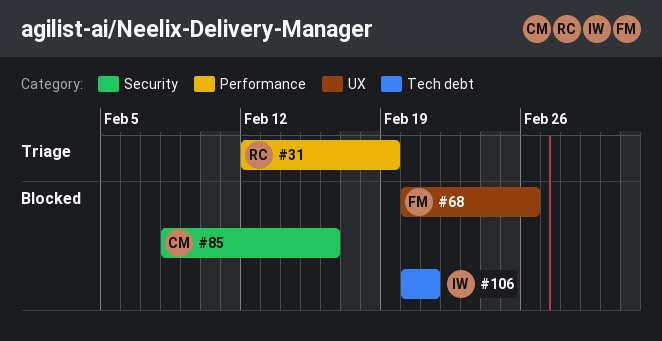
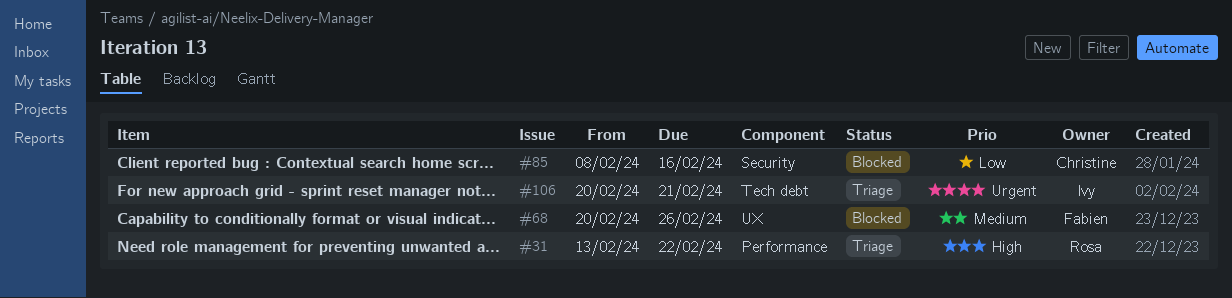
#31, start: Feb 12 -> Feb 13
#31, due: Feb 19 -> Feb 22
#106, status: Blocked -> Triage

